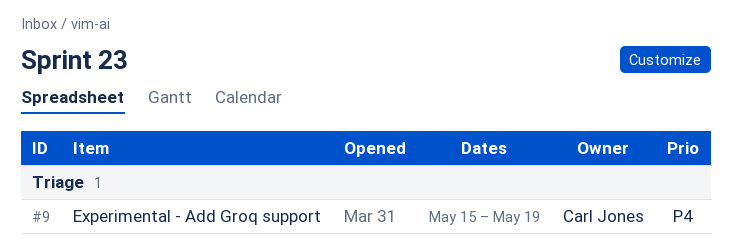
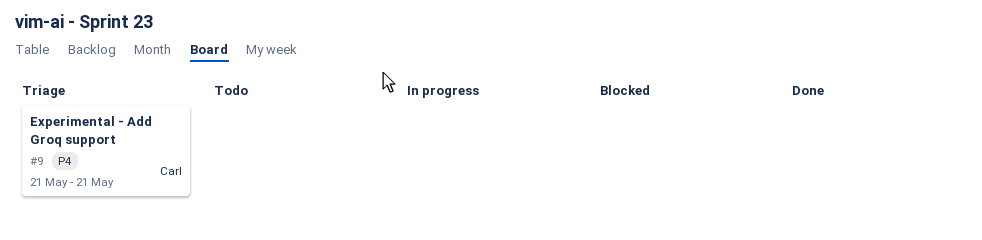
#9, start: May 15 -> May 21
#9, due: May 19 -> May 21

